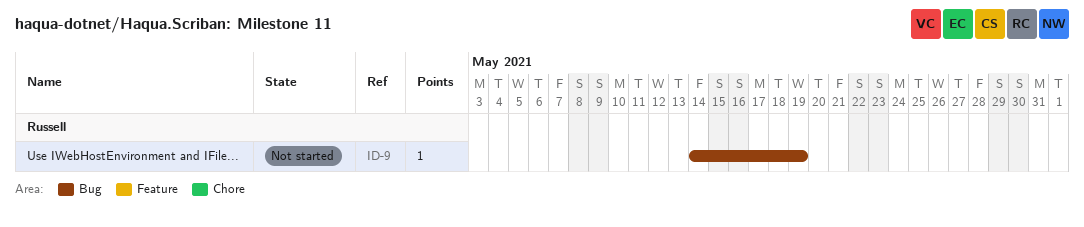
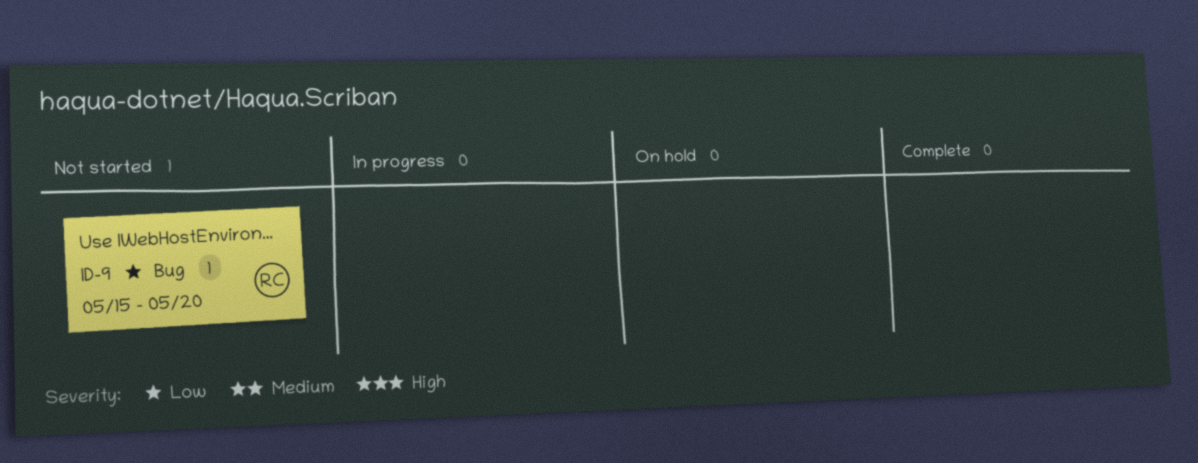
ID-9, start: May 14 -> May 15
ID-9, due: May 19 -> May 20

